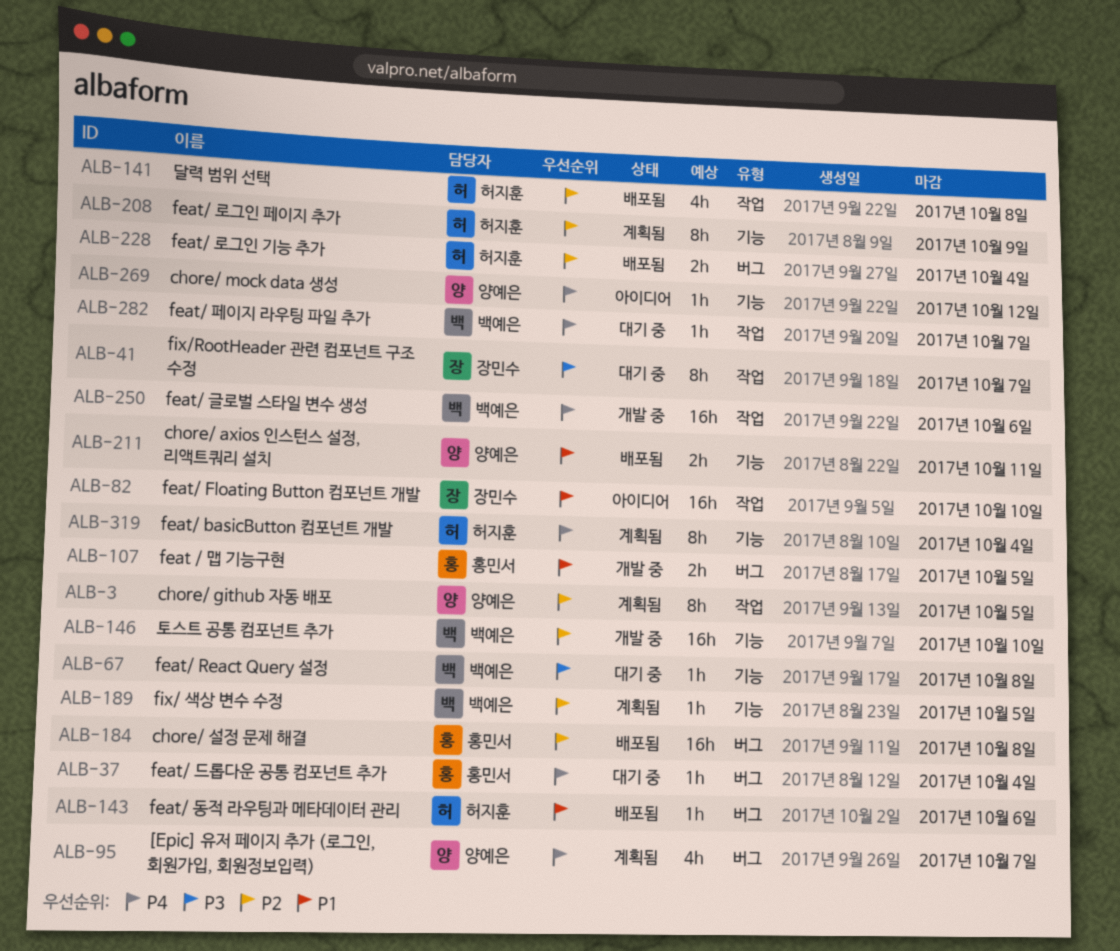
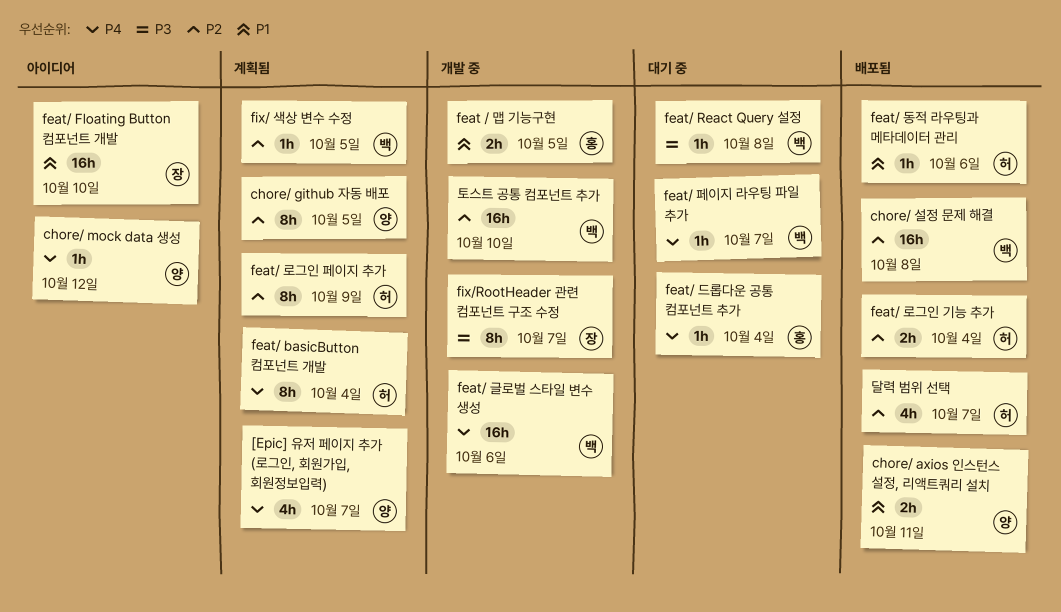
chore/ 설정 문제 해결, owner: 홍민서 -> 백예은
fix/RootHeader 관련 컴포넌트 구조 수정, status: 대기 중 -> 개발 중
달력 범위 선택, due: Oct 8 -> Oct 7

